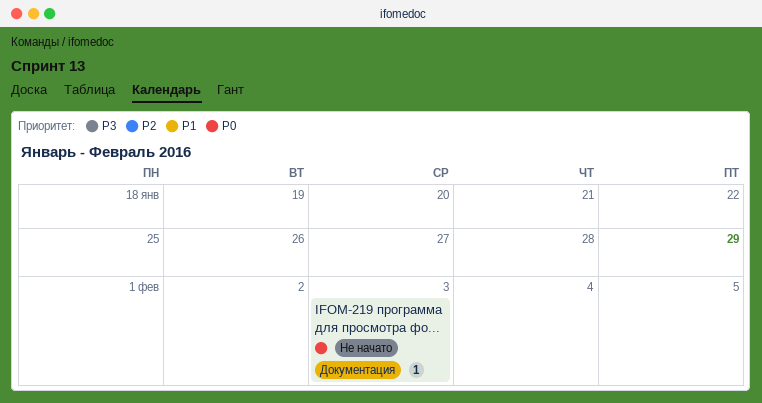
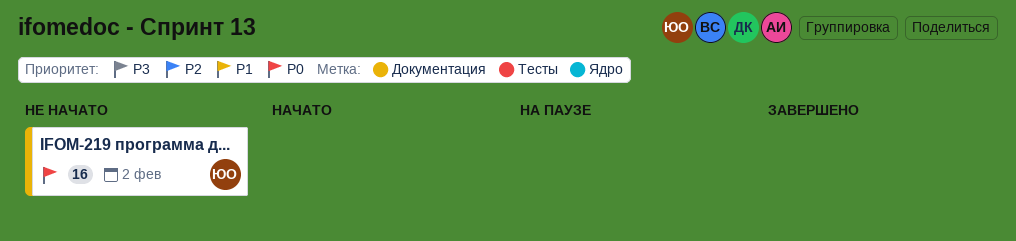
IFOM-219, estimate: 1 -> 16
IFOM-219, due: Feb 3 -> Feb 2

